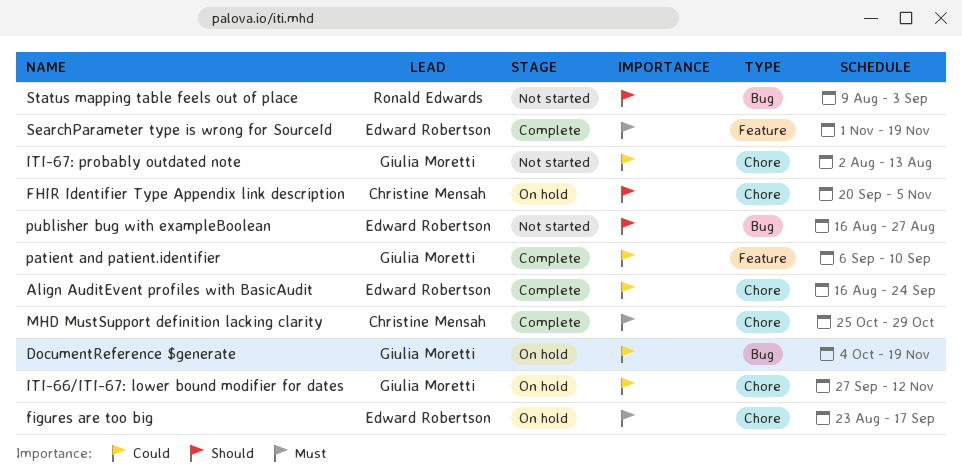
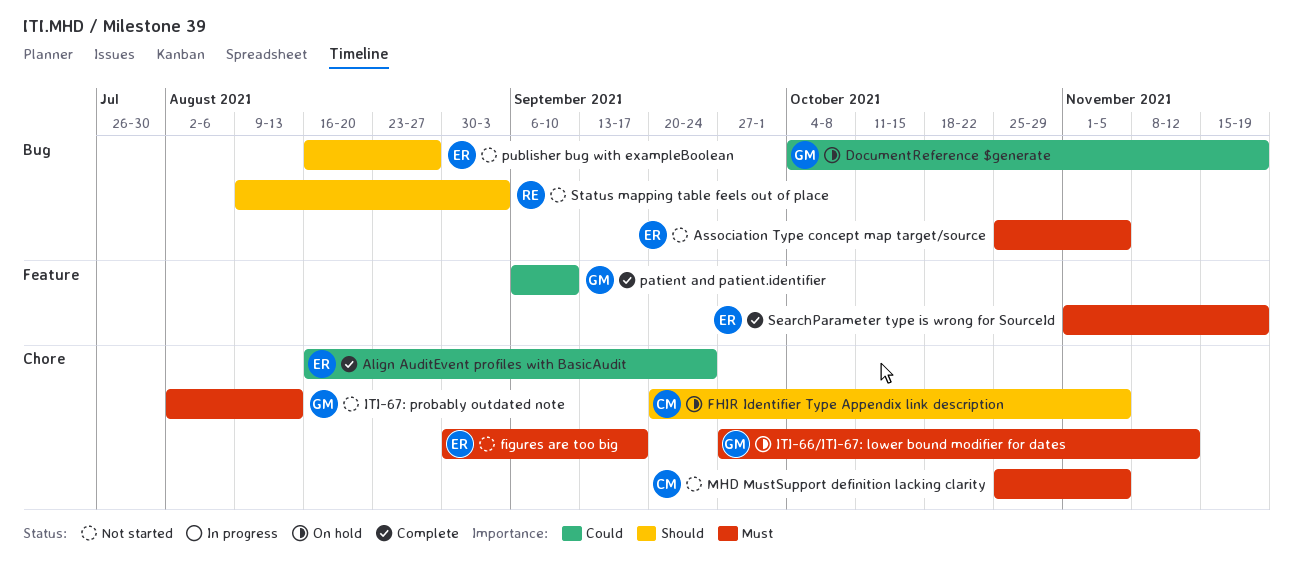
Association Type concept map target/source: none -> present
figures are too big, status: On hold -> Not started
figures are too big, start: Aug 23 -> Aug 30
ITI-66/ITI-67: lower bound modifier for dates, priority: Could -> Must
ITI-67: probably outdated note, priority: Could -> Must
MHD MustSupport definition lacking clarity, status: Complete -> Not started
MHD MustSupport definition lacking clarity, due: Oct 29 -> Nov 5

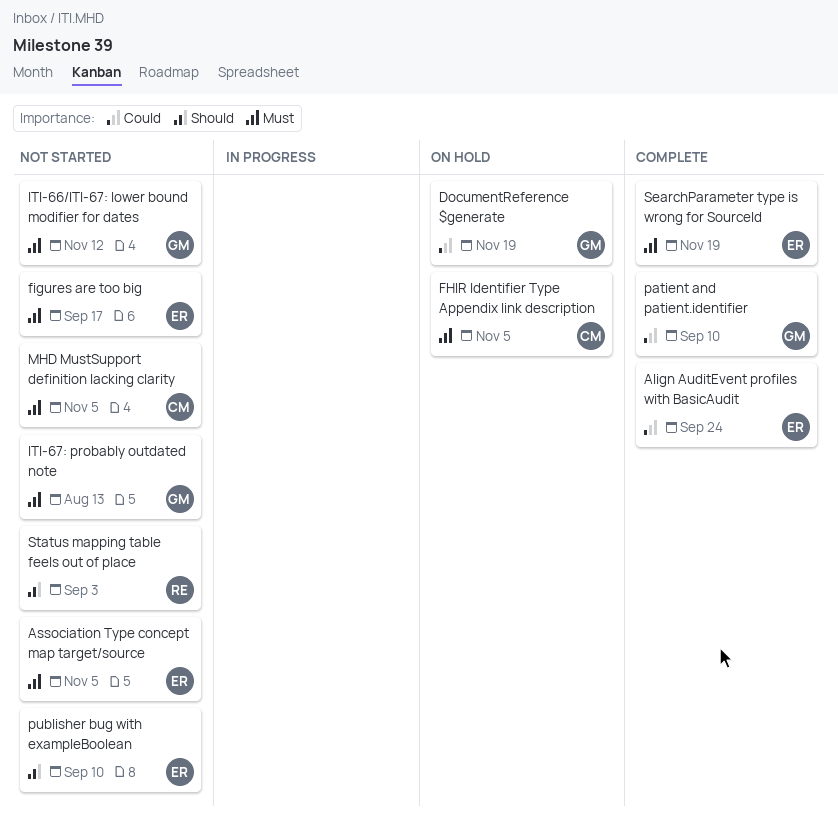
FHIR Identifier Type Appendix link description, priority: Should -> Must
ITI-66/ITI-67: lower bound modifier for dates, status: On hold -> Not started
publisher bug with exampleBoolean, due: Aug 27 -> Sep 10

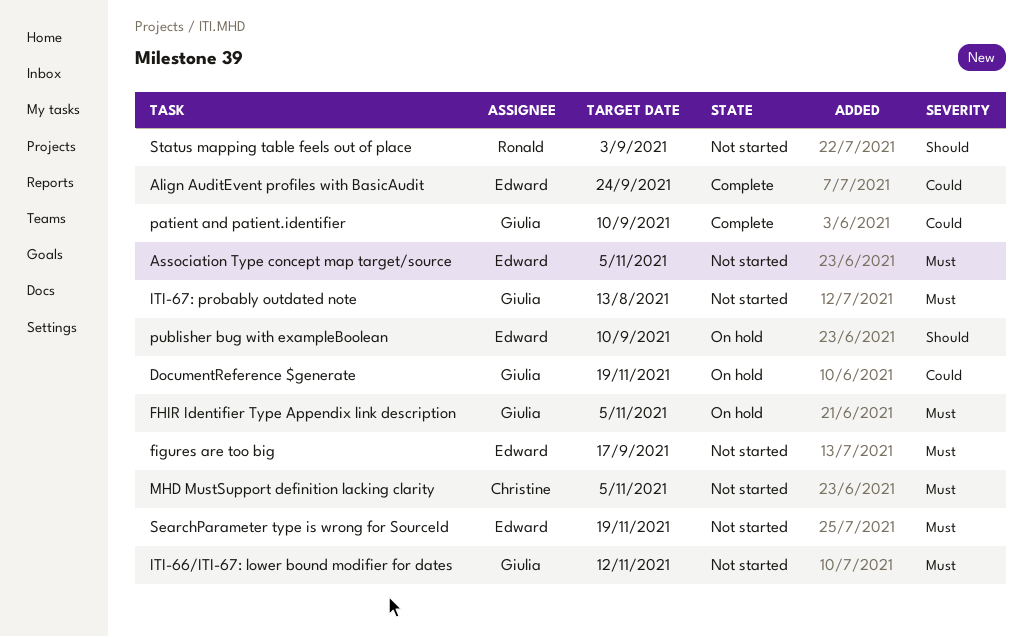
FHIR Identifier Type Appendix link description, owner: Christine -> Giulia
publisher bug with exampleBoolean, status: Not started -> On hold
SearchParameter type is wrong for SourceId, status: Complete -> Not started

